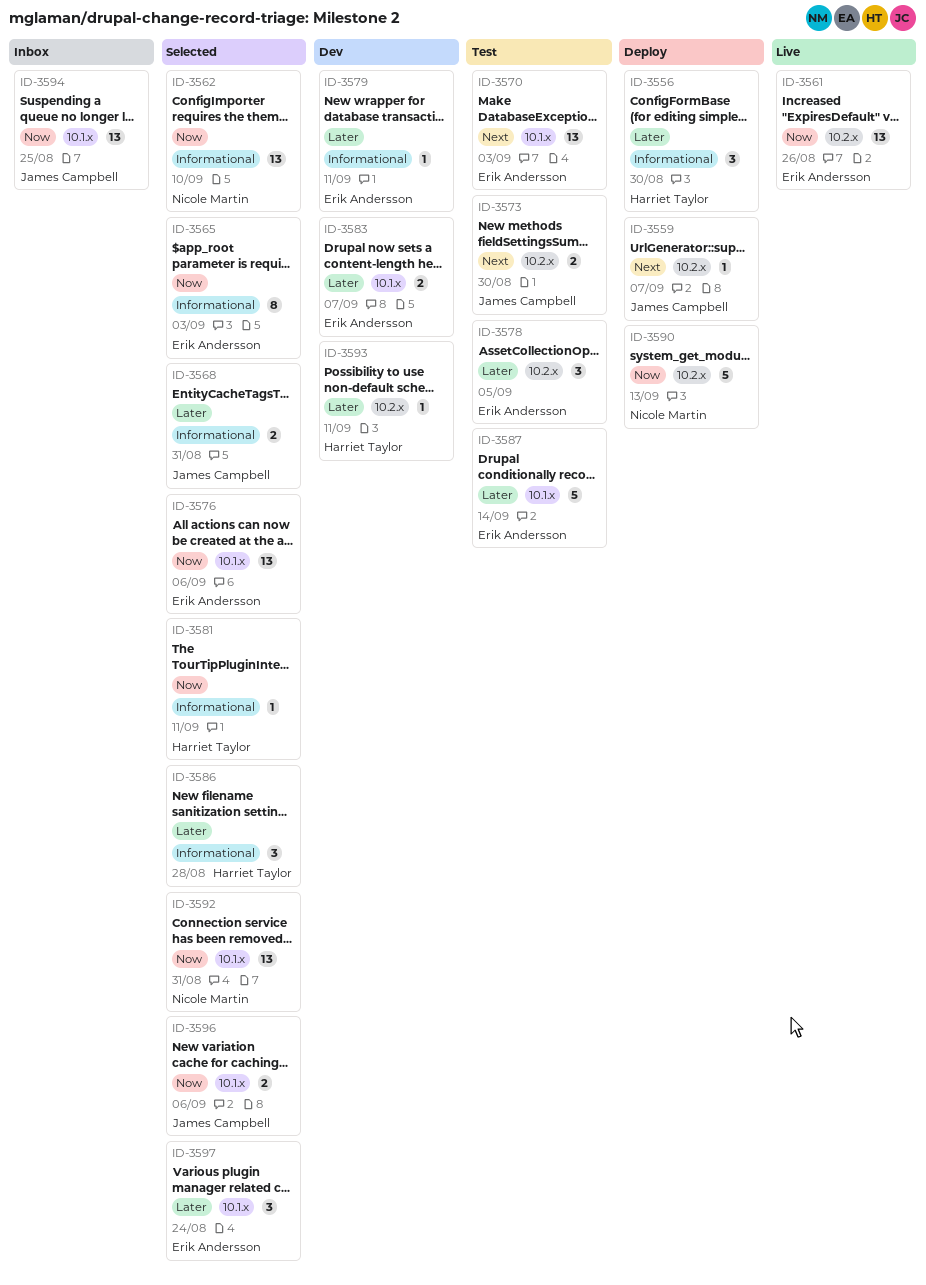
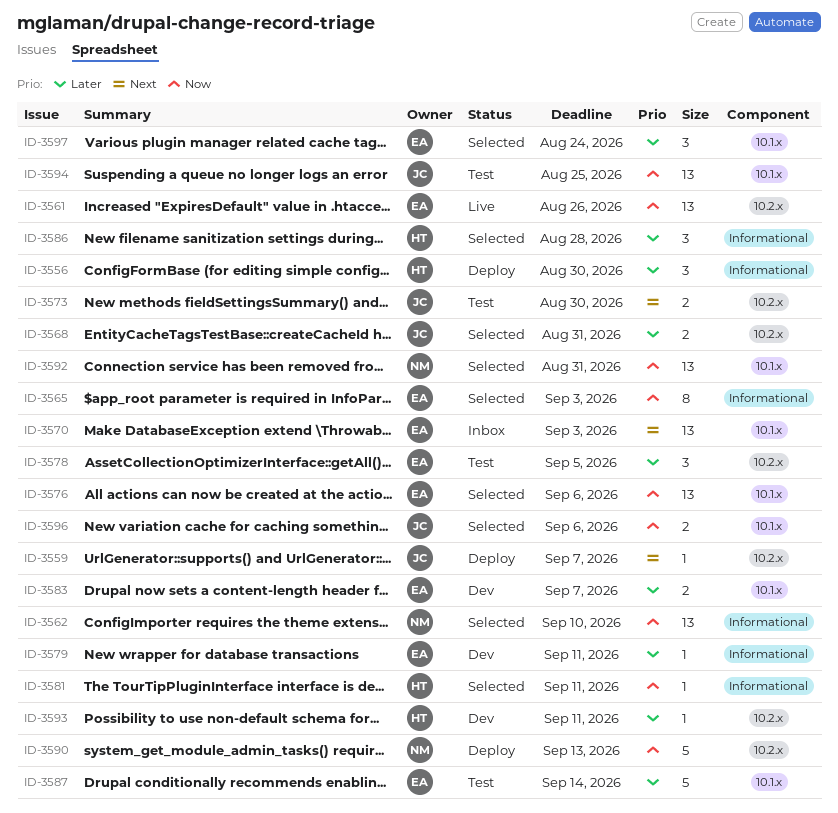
ID-3568, label: Informational -> 10.2.x
ID-3570, status: Test -> Inbox
ID-3594, status: Inbox -> Test

